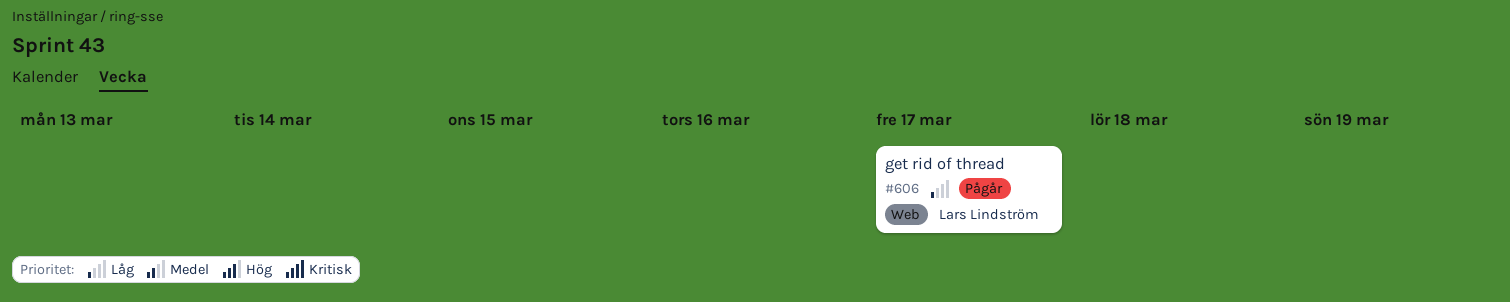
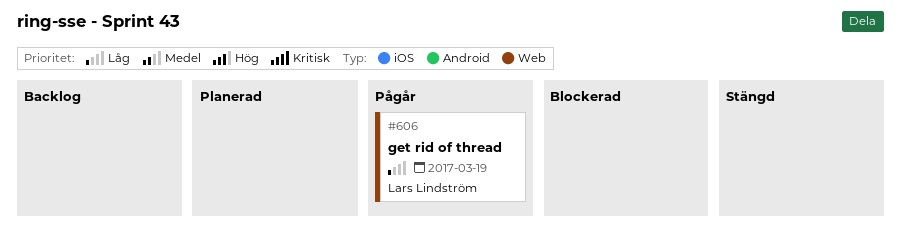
#606, due: Mar 17 -> Mar 19

